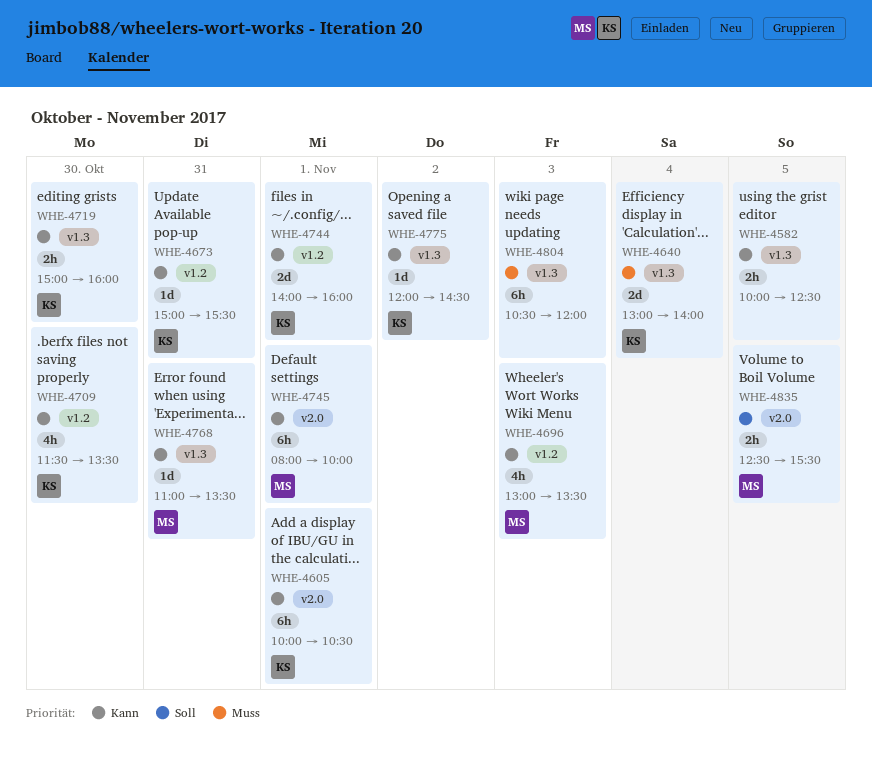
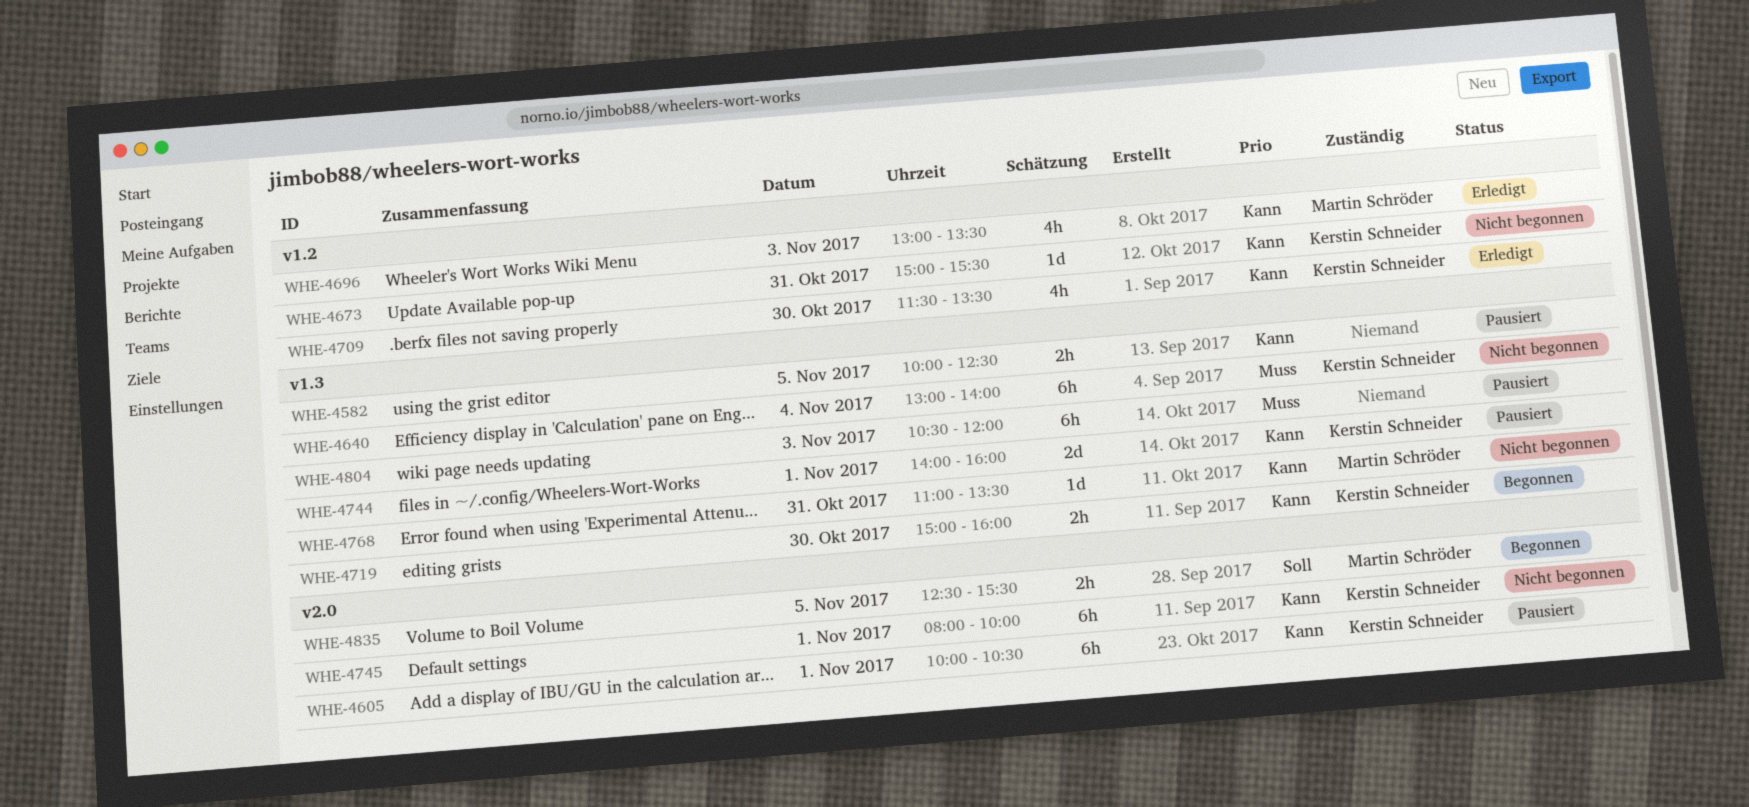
WHE-4640, estimate: 2d -> 6h
WHE-4744, label: v1.2 -> v1.3
WHE-4745, owner: Martin Schröder -> Kerstin Schneider
WHE-4775: present -> none

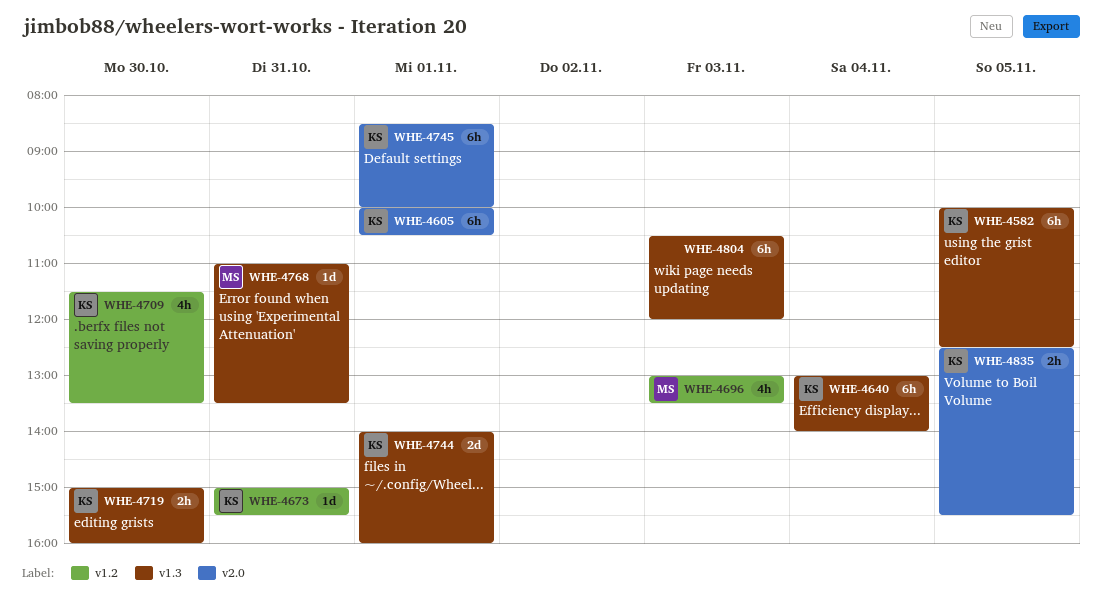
WHE-4582, owner: none -> Kerstin Schneider
WHE-4582, estimate: 2h -> 6h
WHE-4745, begins: 08:00 -> 08:30
WHE-4835, owner: Martin Schröder -> Kerstin Schneider

